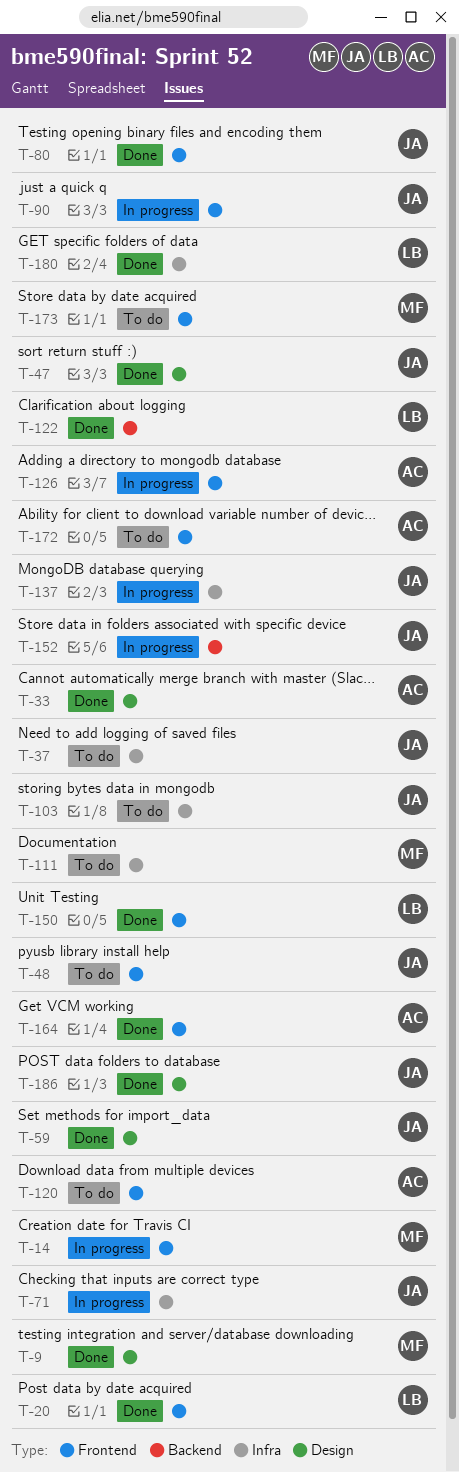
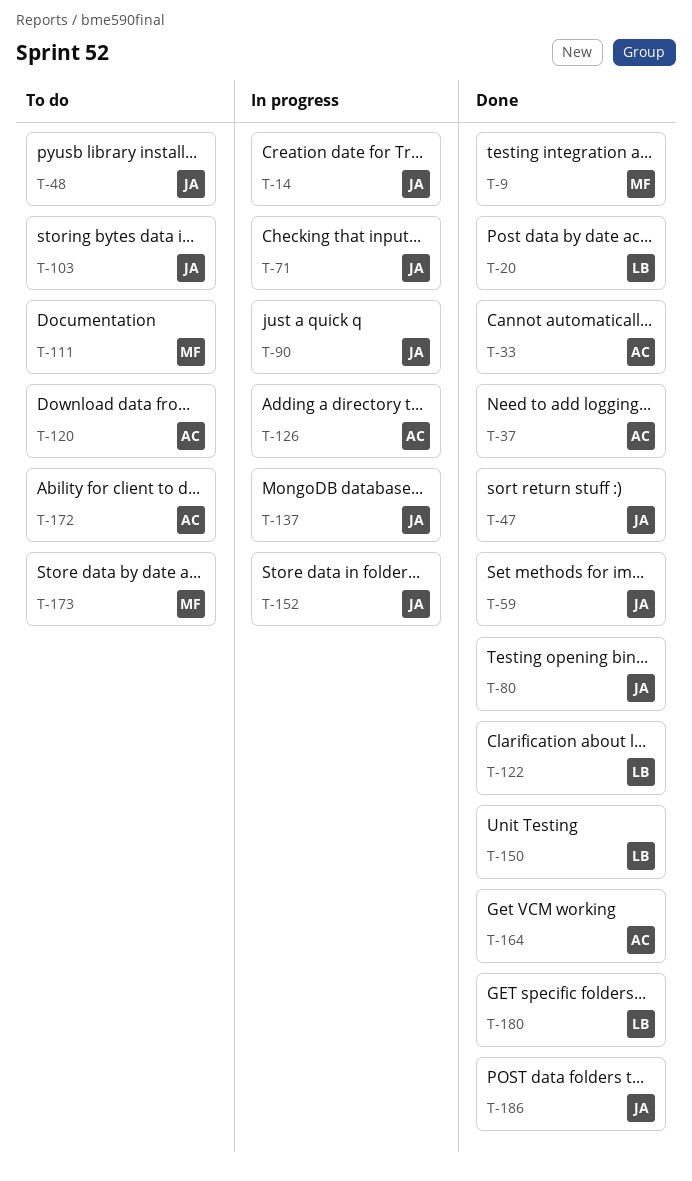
T-14, owner: MF -> JA
T-37, status: To do -> Done
T-37, owner: JA -> AC

